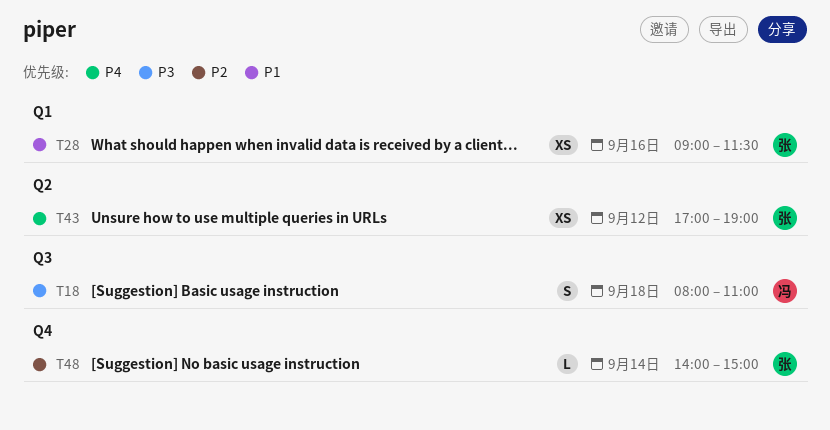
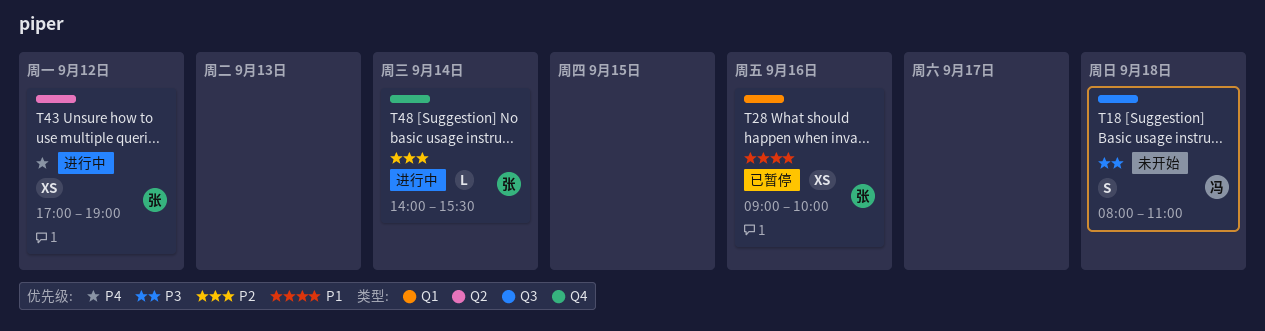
T28, ends: 11:30 -> 10:00
T48, ends: 15:00 -> 15:30

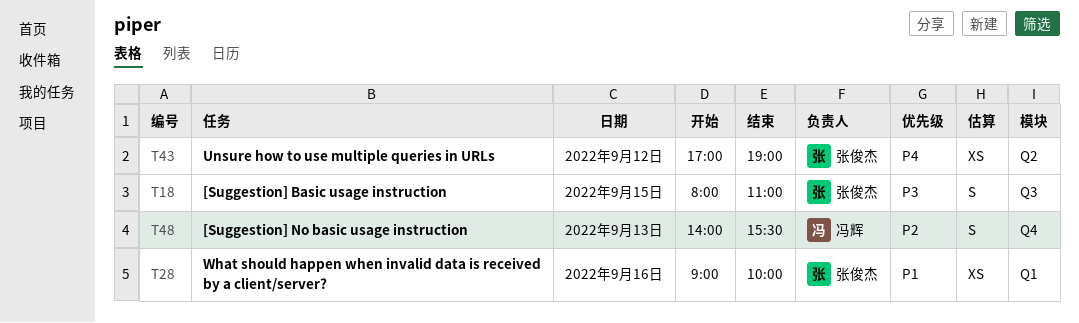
T18, owner: 冯辉 -> 张俊杰
T18, day: Sep 18 -> Sep 15
T48, owner: 张俊杰 -> 冯辉
T48, estimate: L -> S
T48, day: Sep 14 -> Sep 13

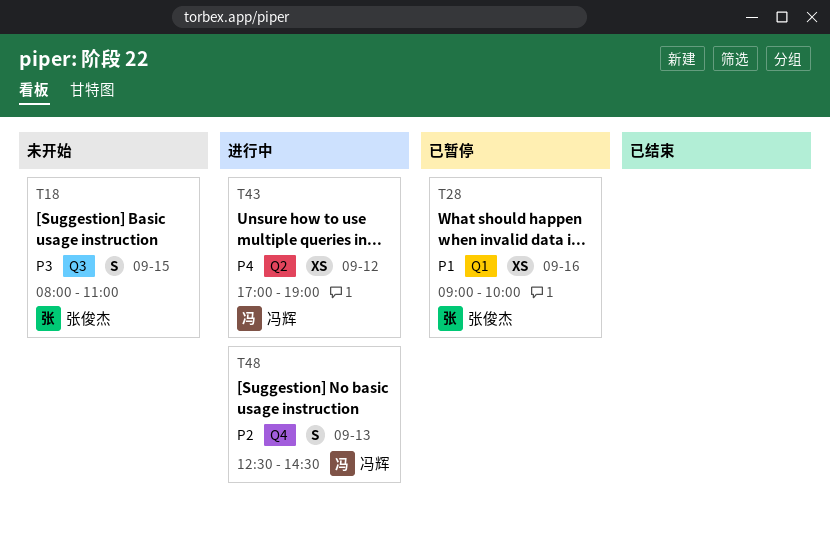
T43, owner: 张俊杰 -> 冯辉
T48, begins: 14:00 -> 12:30
T48, ends: 15:30 -> 14:30

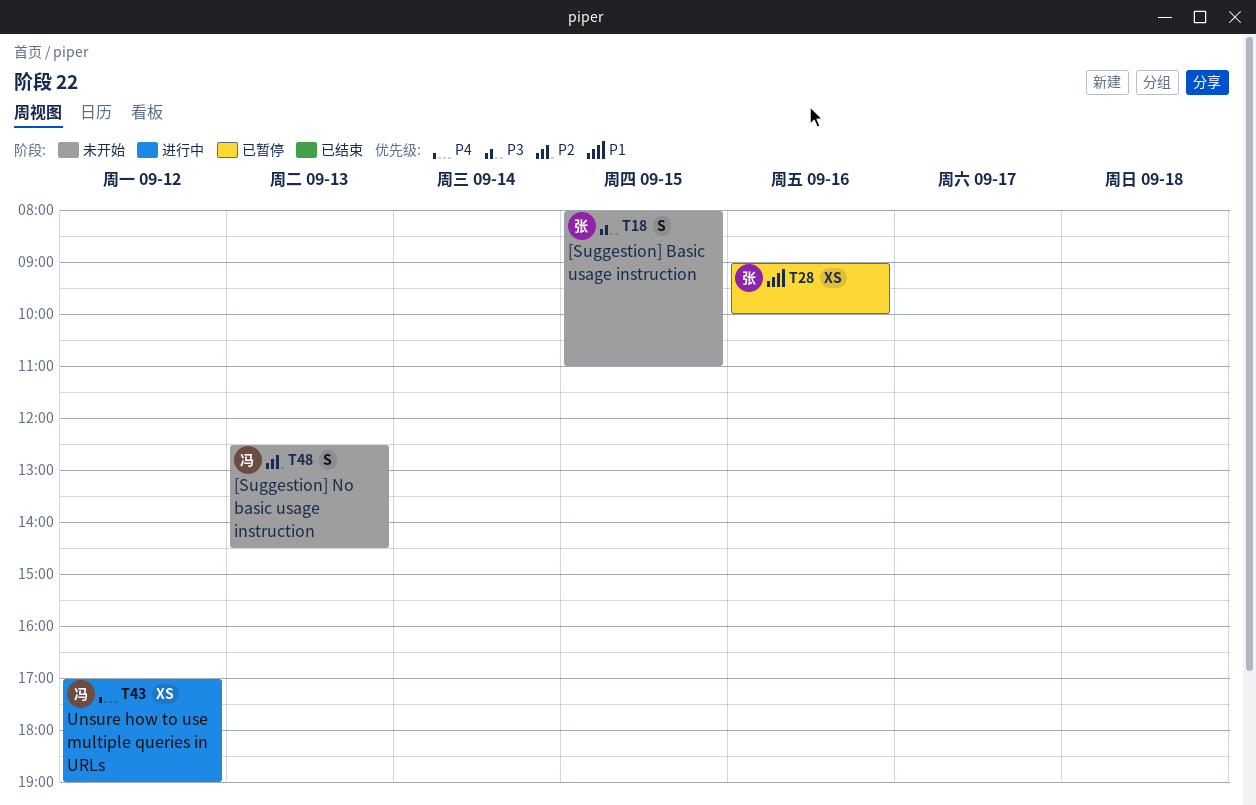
T48, status: 进行中 -> 未开始

